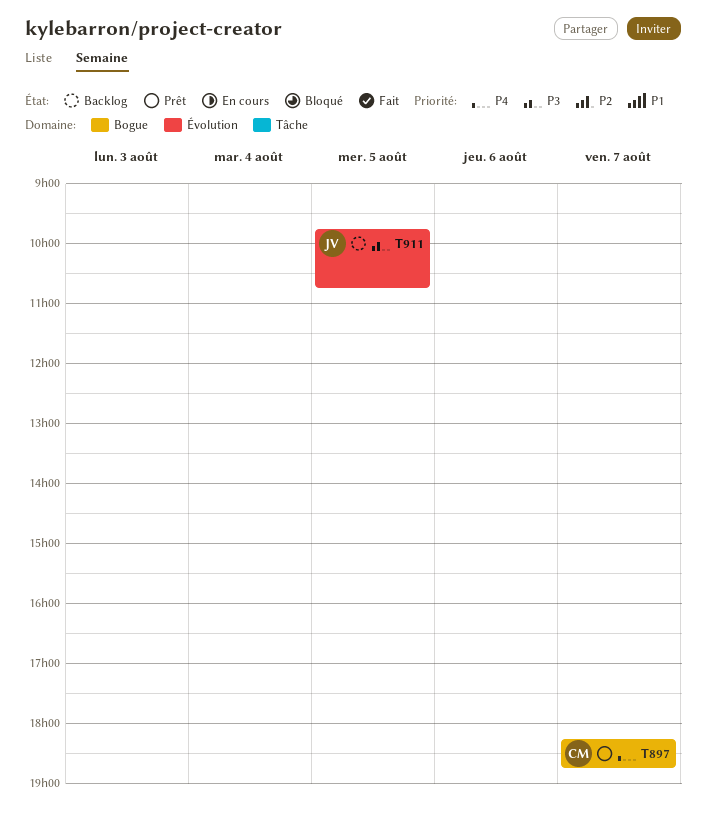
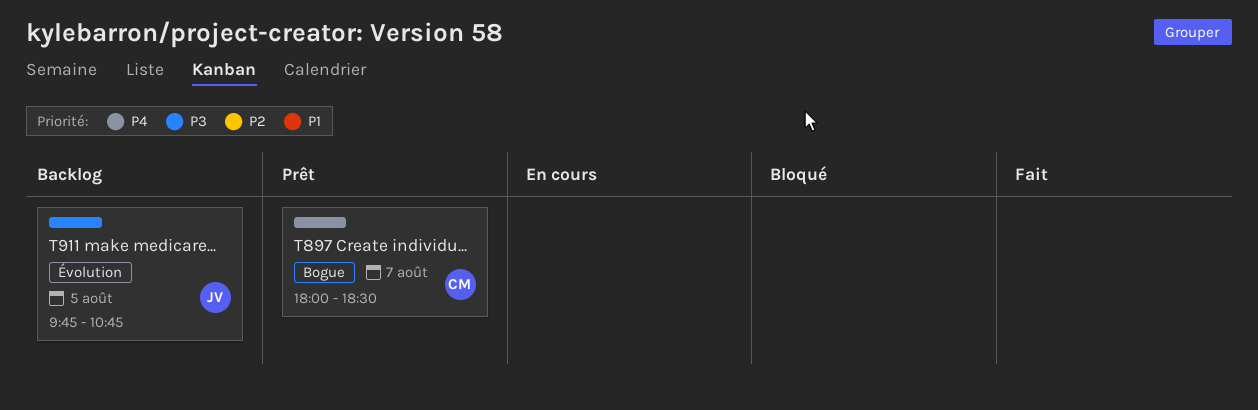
T897, begins: 18:15 -> 18:00
T897, ends: 18:45 -> 18:30

